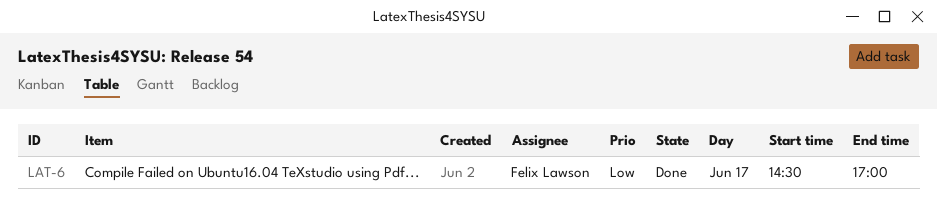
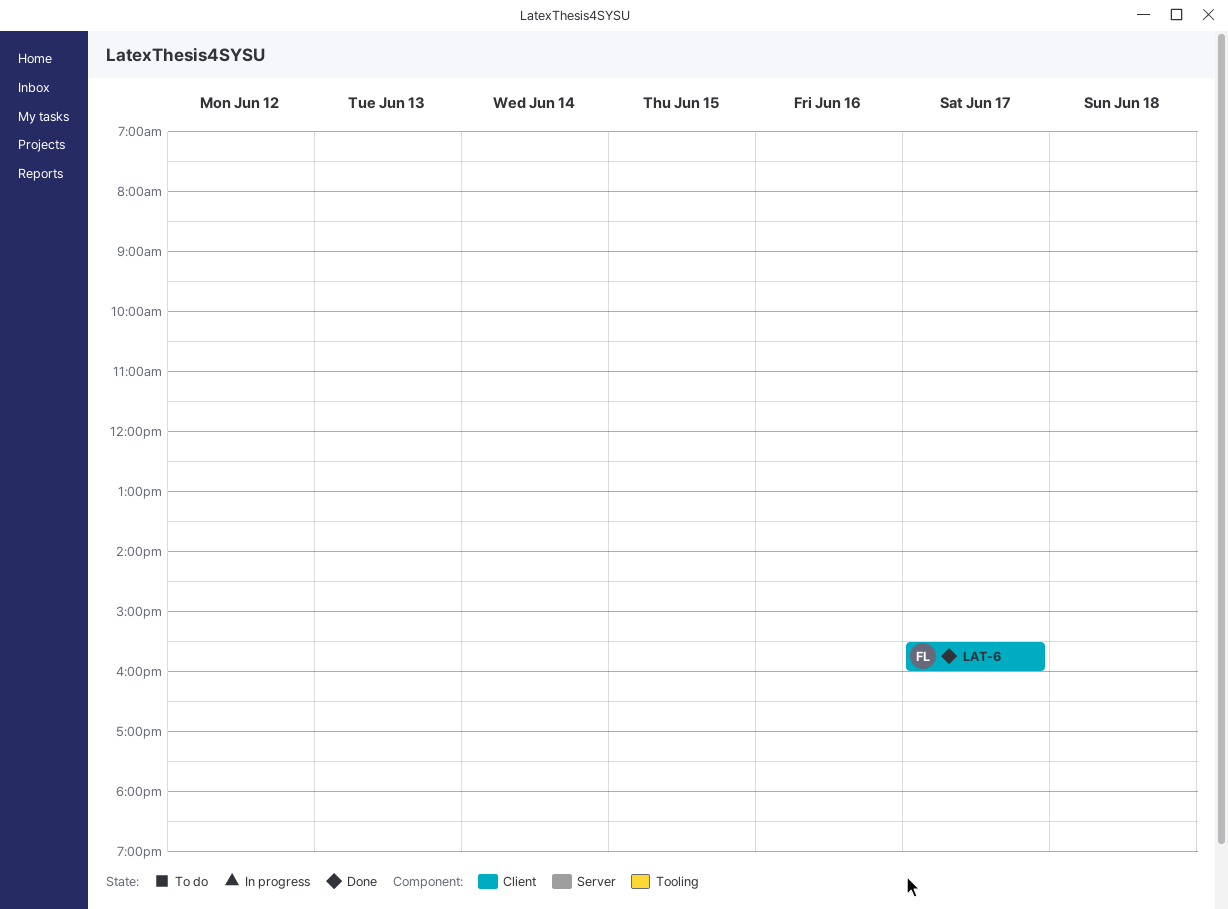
LAT-6, begins: 14:30 -> 15:30
LAT-6, ends: 17:00 -> 16:00

